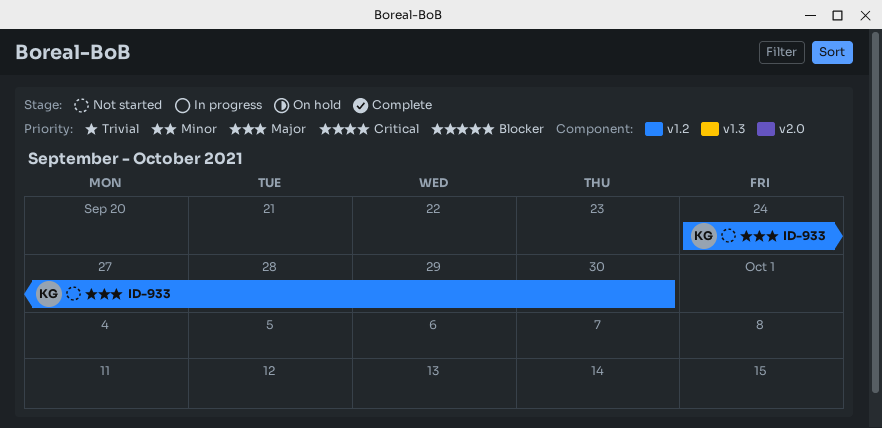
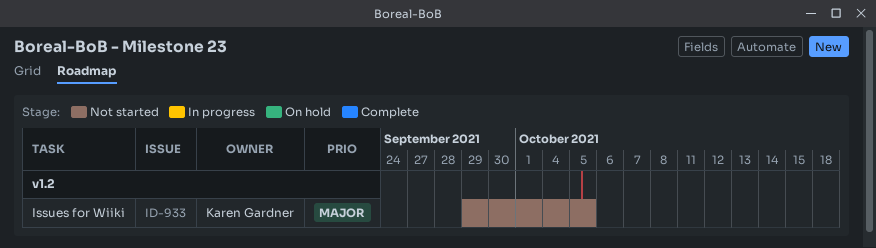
ID-933, start: Sep 24 -> Sep 29
ID-933, due: Sep 30 -> Oct 5

